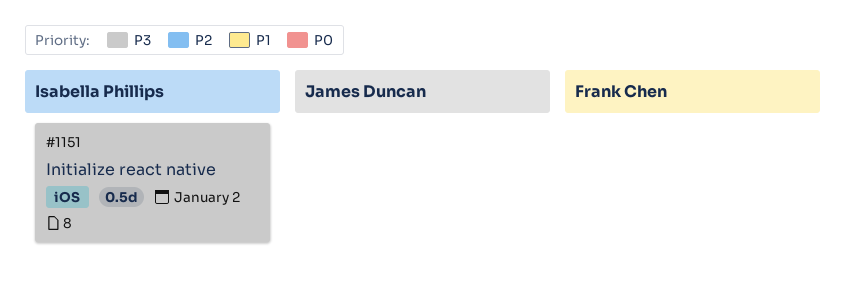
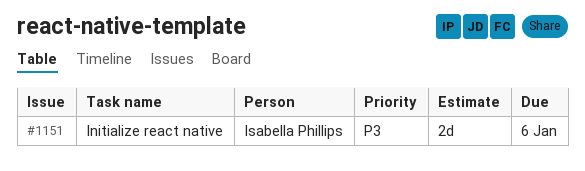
#1151, estimate: 0.5d -> 2d
#1151, due: Jan 2 -> Jan 6

